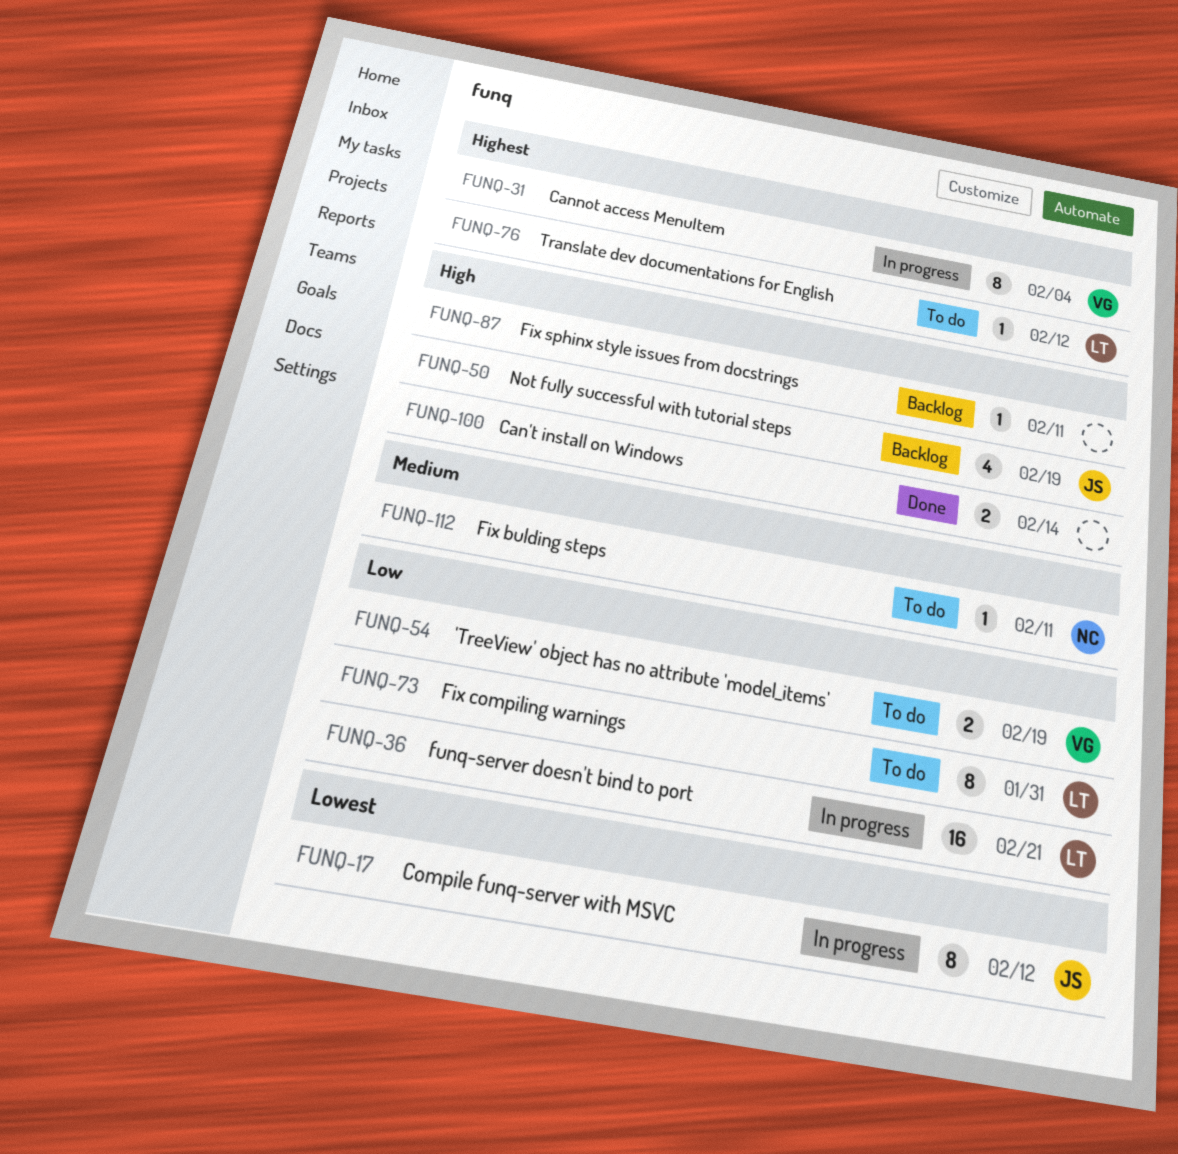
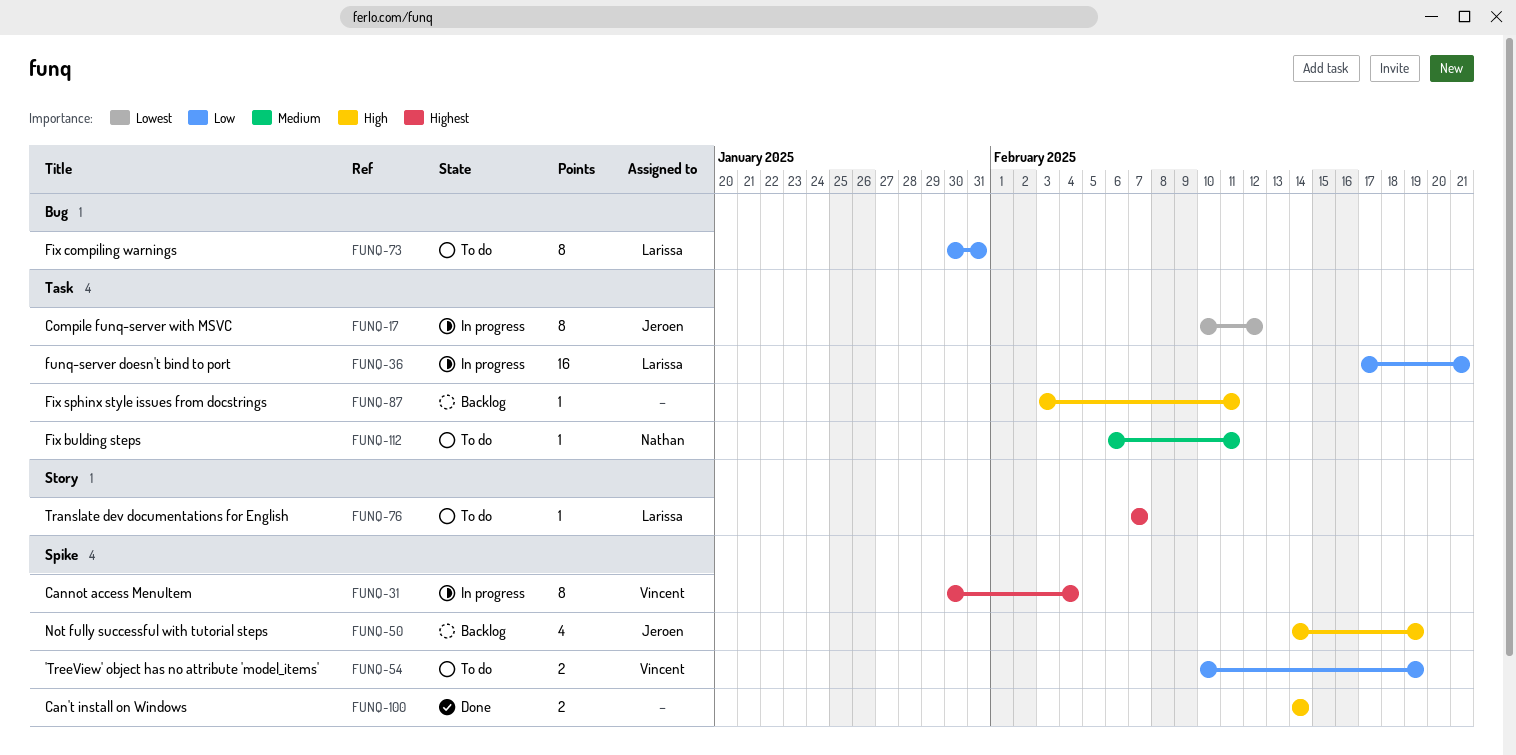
FUNQ-76, due: Feb 12 -> Feb 7

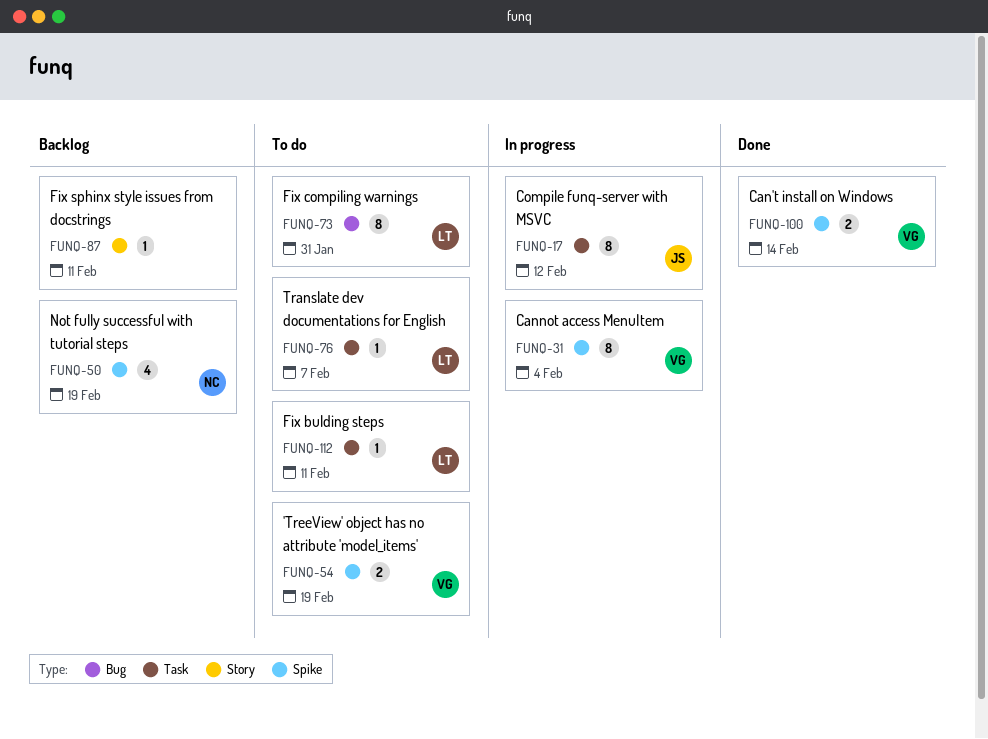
FUNQ-36: present -> none
FUNQ-50, owner: Jeroen -> Nathan
FUNQ-76, label: Story -> Task
FUNQ-87, label: Task -> Story
FUNQ-100, owner: none -> Vincent
FUNQ-112, owner: Nathan -> Larissa

